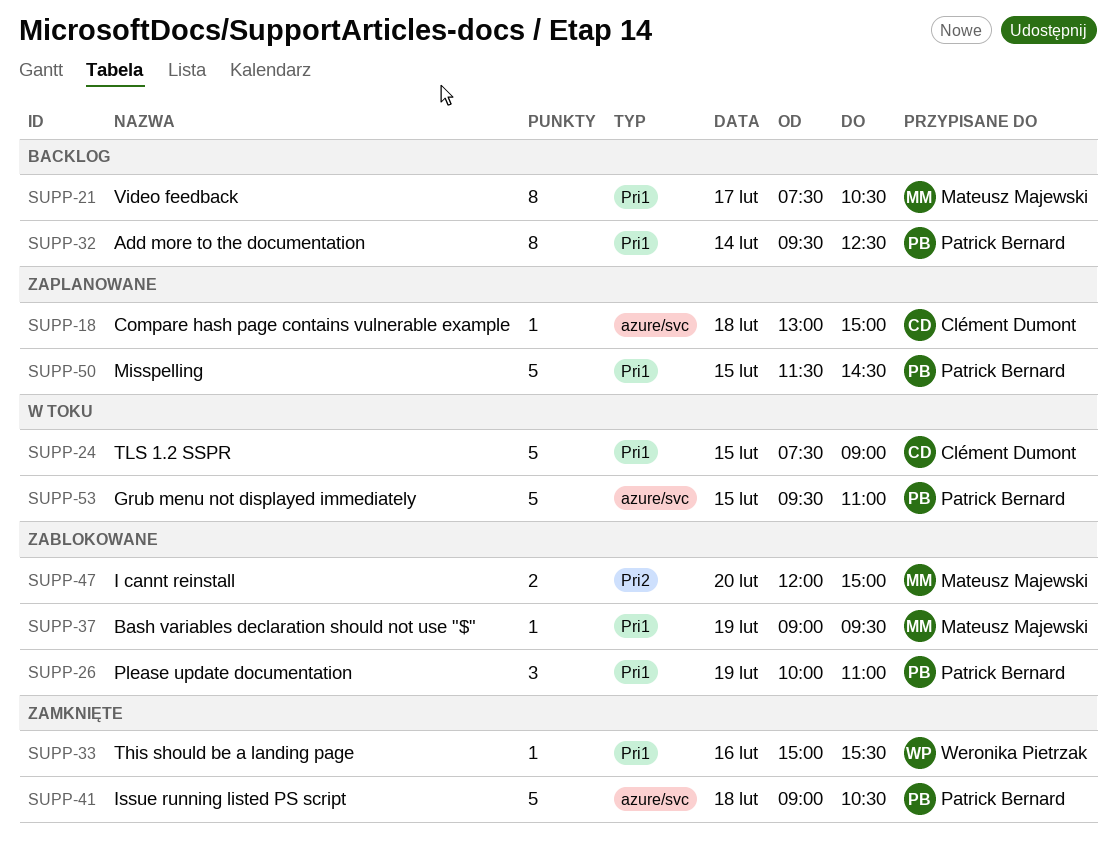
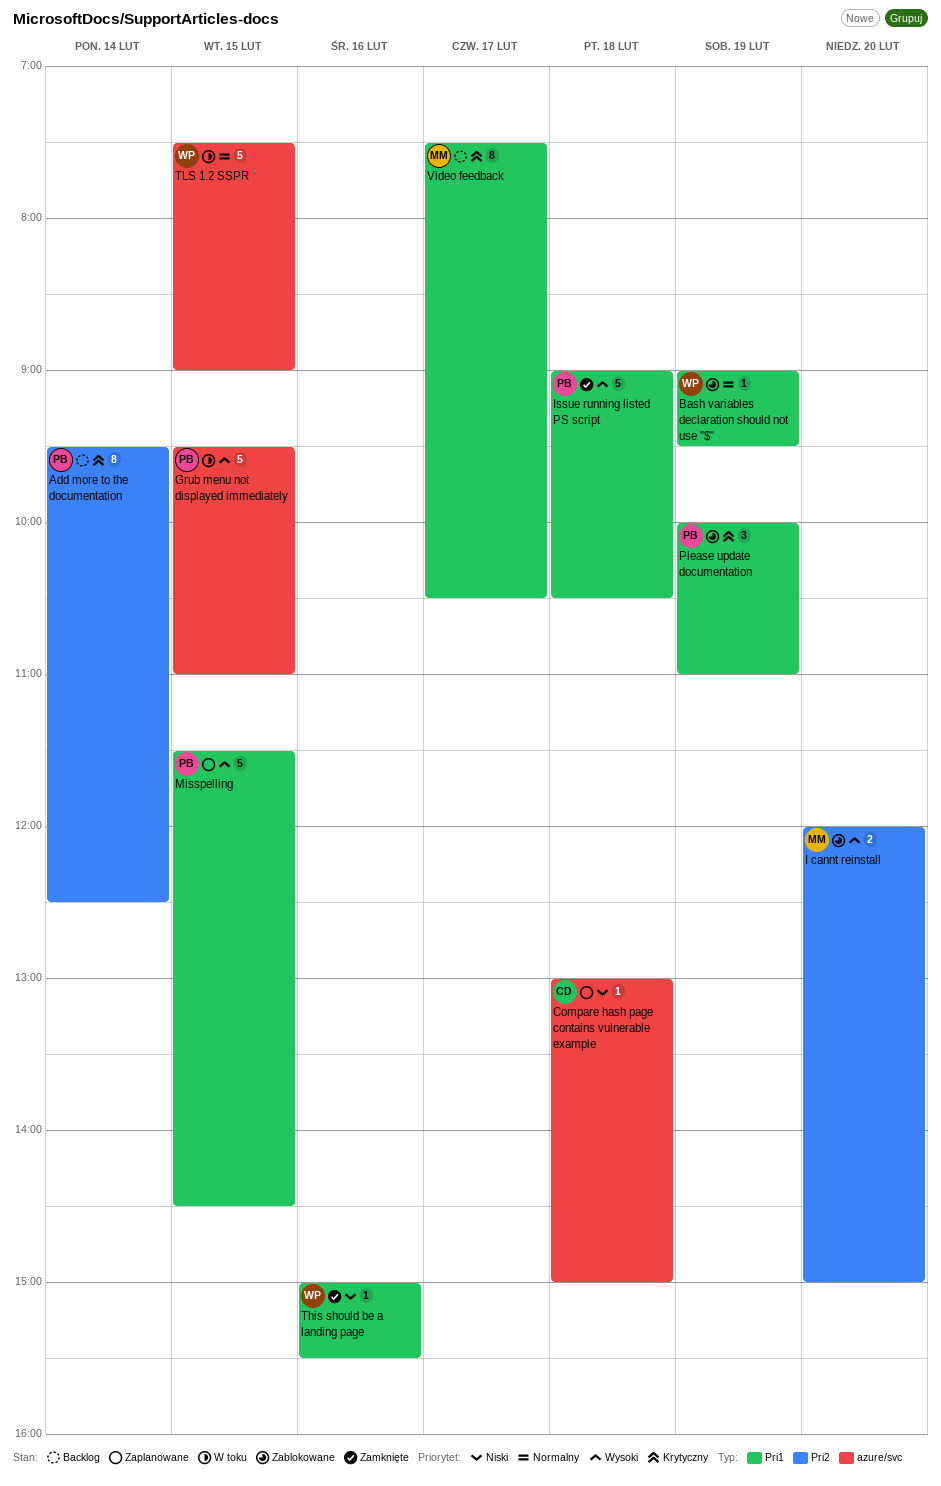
Add more to the documentation, label: Pri1 -> Pri2
Bash variables declaration should not use "$", owner: Mateusz Majewski -> Weronika Pietrzak
Issue running listed PS script, label: azure/svc -> Pri1
TLS 1.2 SSPR, owner: Clément Dumont -> Weronika Pietrzak
TLS 1.2 SSPR, label: Pri1 -> azure/svc

